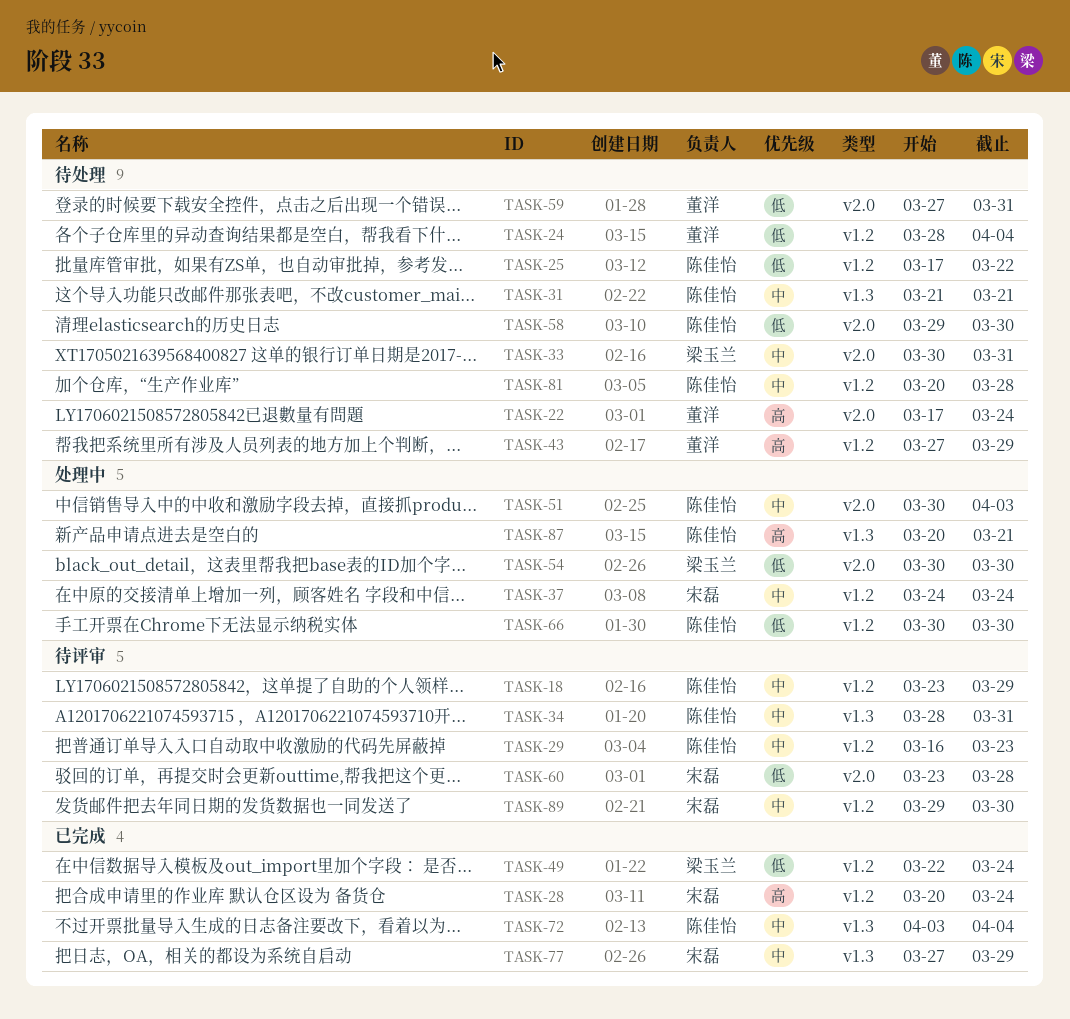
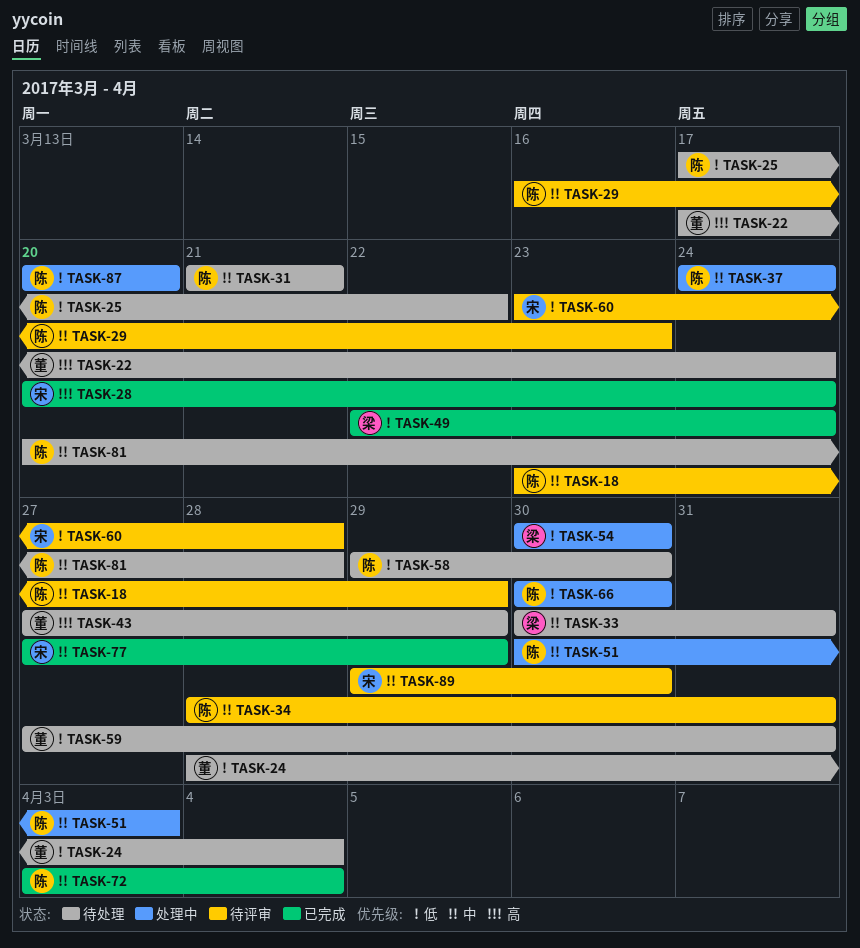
TASK-37, owner: 宋磊 -> 陈佳怡
TASK-87, priority: 高 -> 低
TASK-87, due: Mar 21 -> Mar 20

